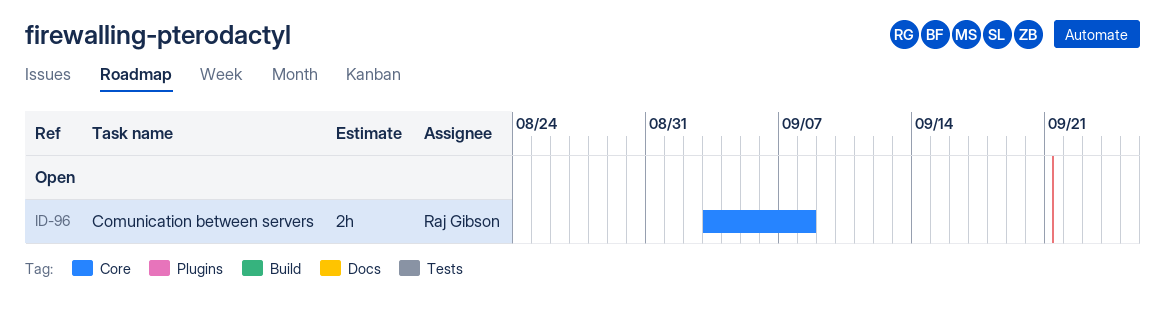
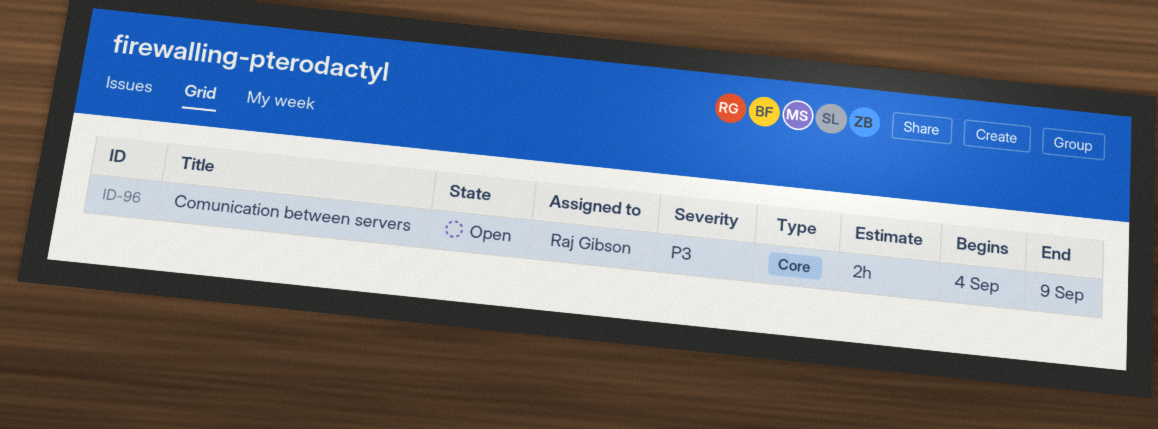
ID-96, start: Sep 3 -> Sep 4
ID-96, due: Sep 8 -> Sep 9

